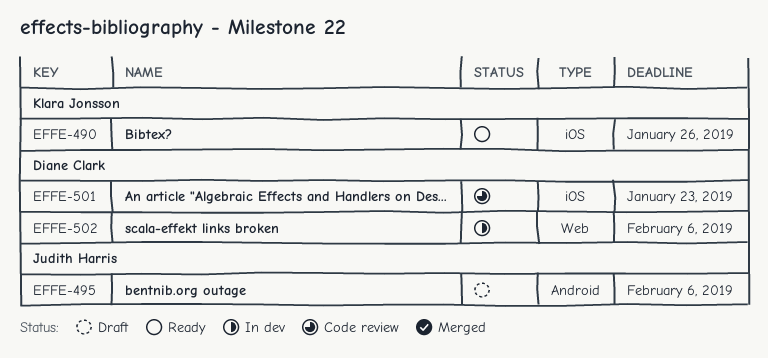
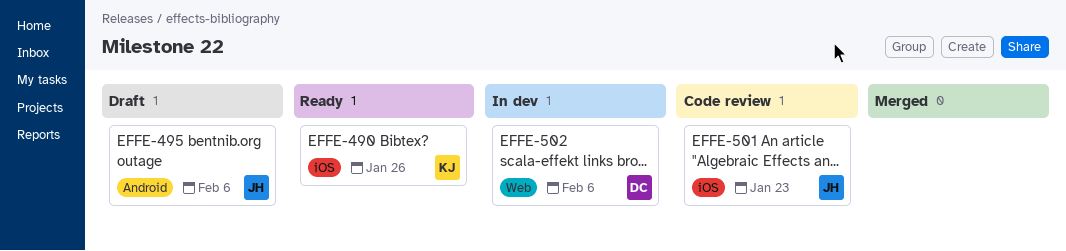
EFFE-501, owner: Diane Clark -> Judith Harris

